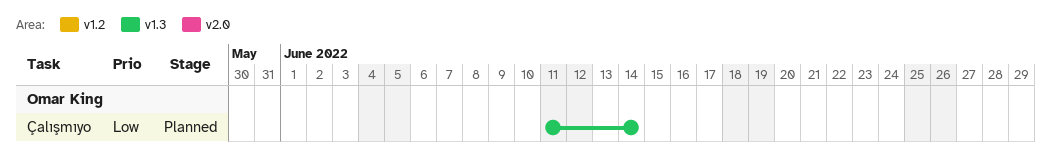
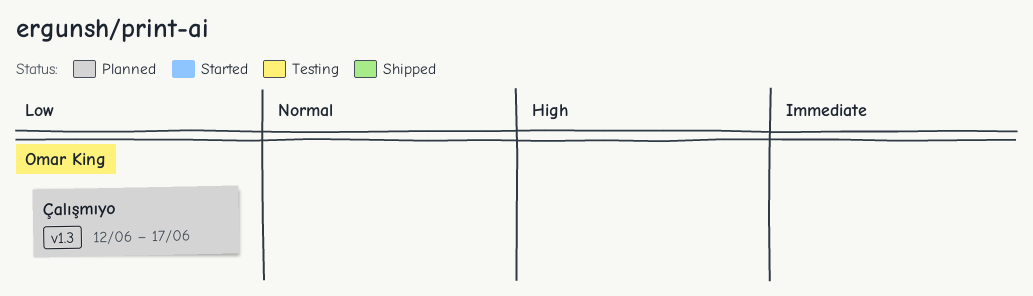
Çalışmıyo, start: Jun 11 -> Jun 12
Çalışmıyo, due: Jun 14 -> Jun 17

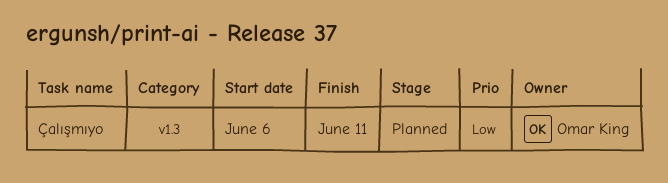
Çalışmıyo, start: Jun 12 -> Jun 6
Çalışmıyo, due: Jun 17 -> Jun 11

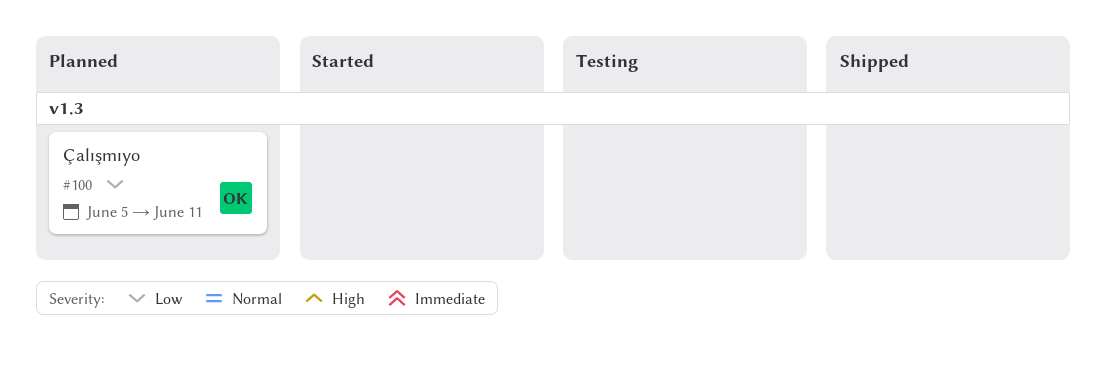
Çalışmıyo, start: Jun 6 -> Jun 5

